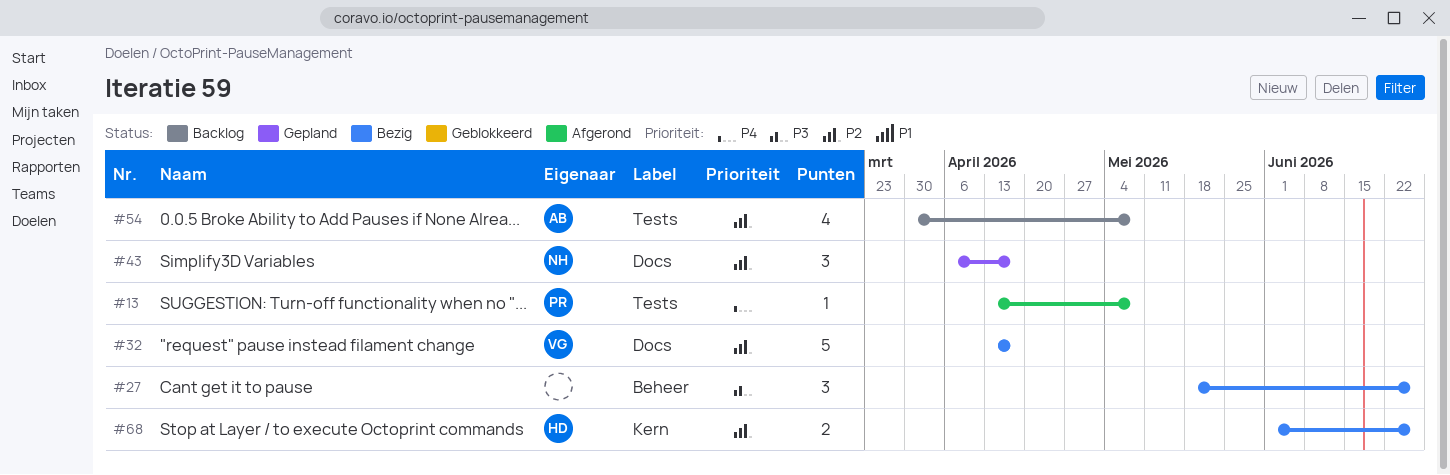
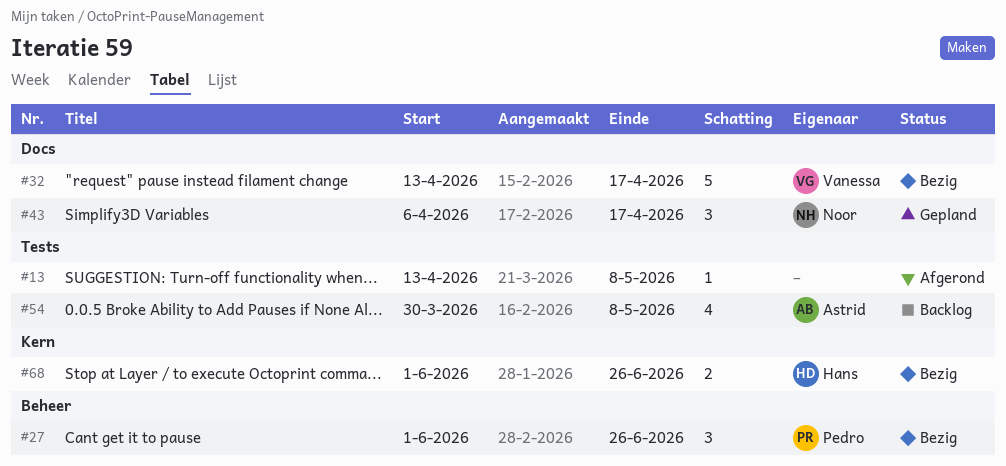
#13, owner: Pedro -> none
#27, owner: none -> Pedro
#27, start: May 18 -> Jun 1

